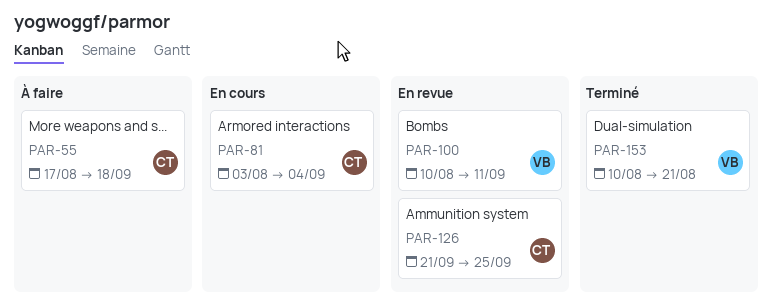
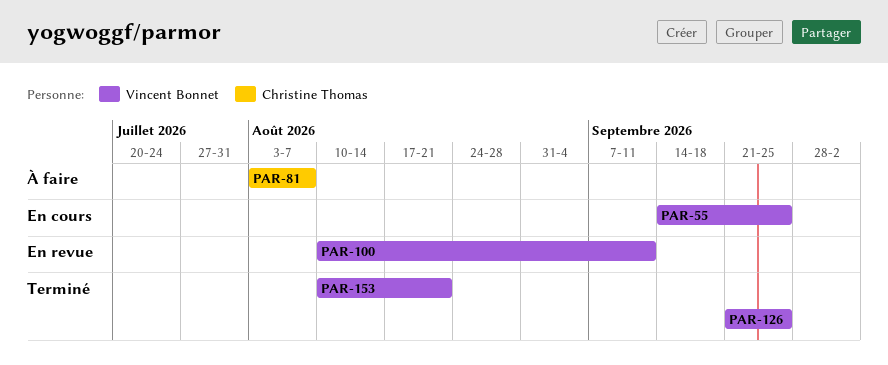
PAR-55, status: À faire -> En cours
PAR-55, owner: Christine Thomas -> Vincent Bonnet
PAR-55, start: Aug 17 -> Sep 14
PAR-55, due: Sep 18 -> Sep 25
PAR-81, status: En cours -> À faire
PAR-81, due: Sep 4 -> Aug 7
PAR-126, status: En revue -> Terminé
PAR-126, owner: Christine Thomas -> Vincent Bonnet

